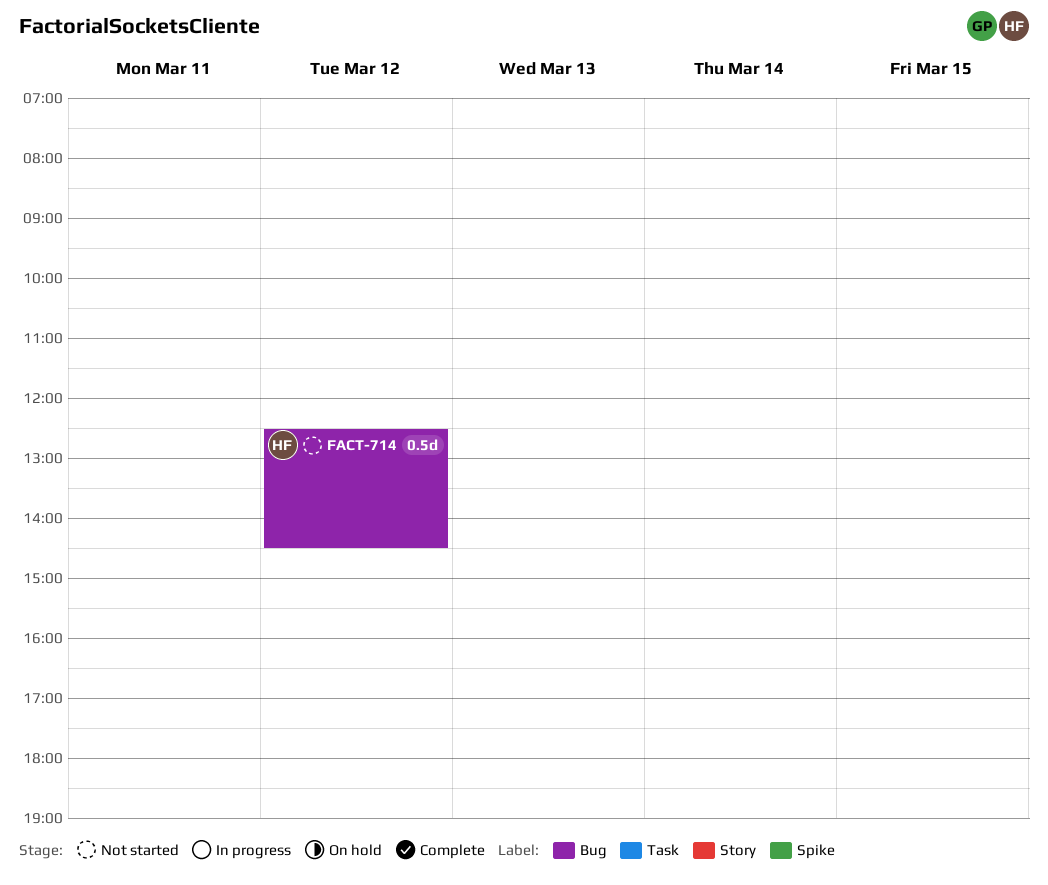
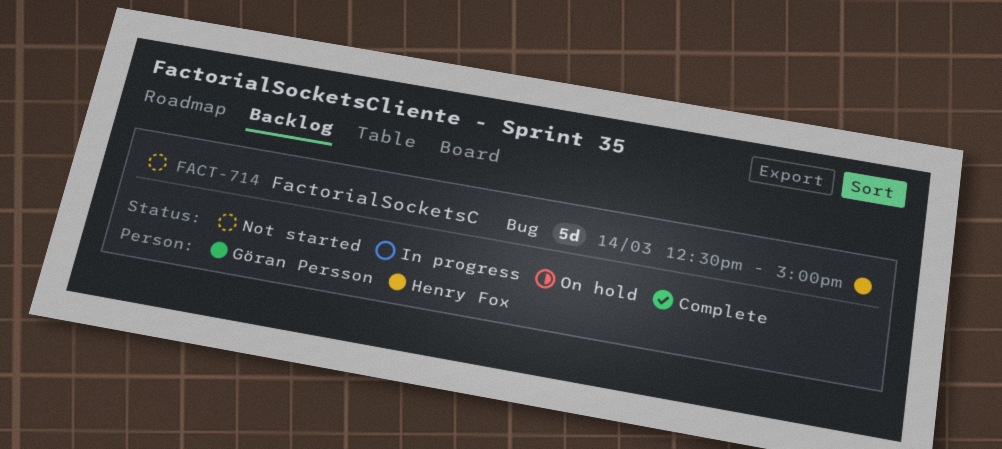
FACT-714, estimate: 0.5d -> 5d
FACT-714, day: Mar 12 -> Mar 14
FACT-714, ends: 14:30 -> 15:00

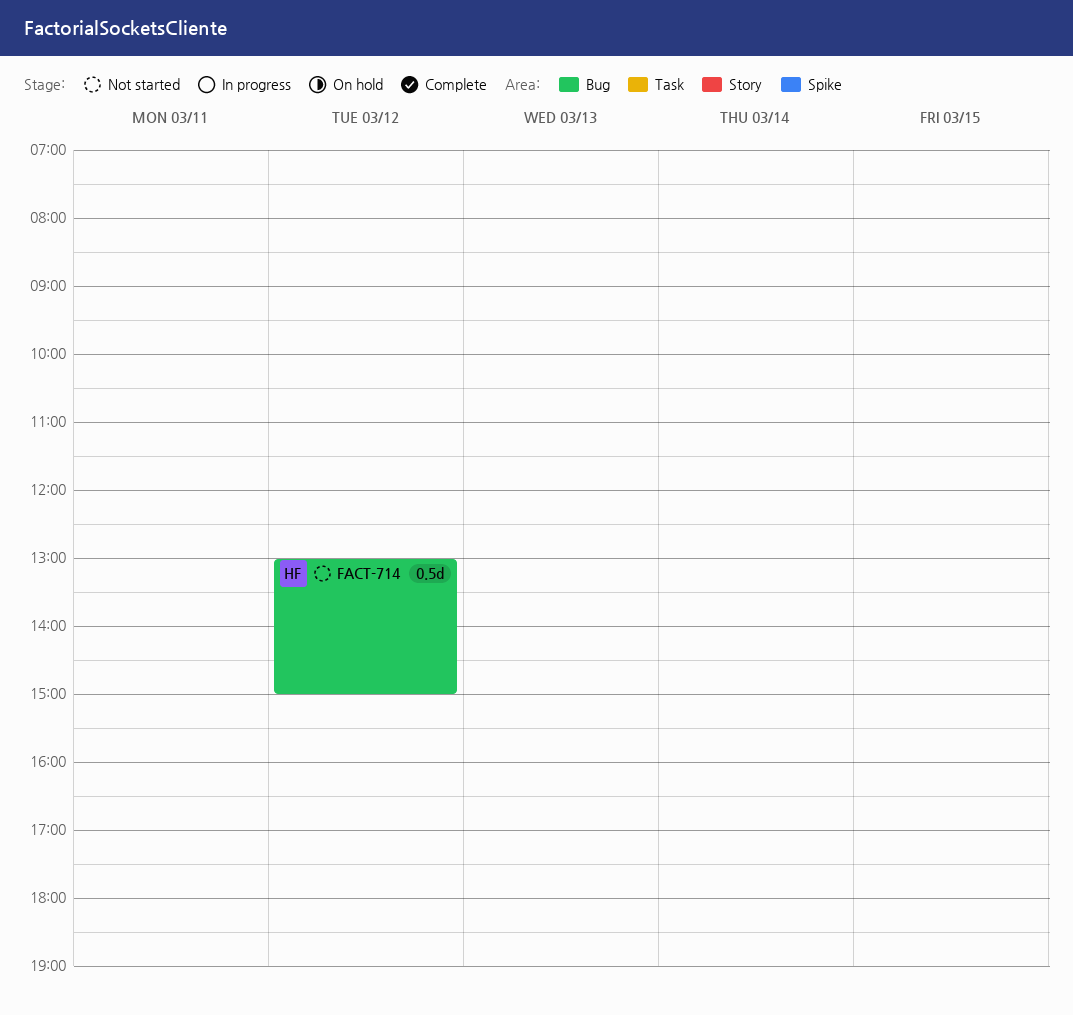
FACT-714, estimate: 5d -> 0.5d
FACT-714, day: Mar 14 -> Mar 12
FACT-714, begins: 12:30 -> 13:00

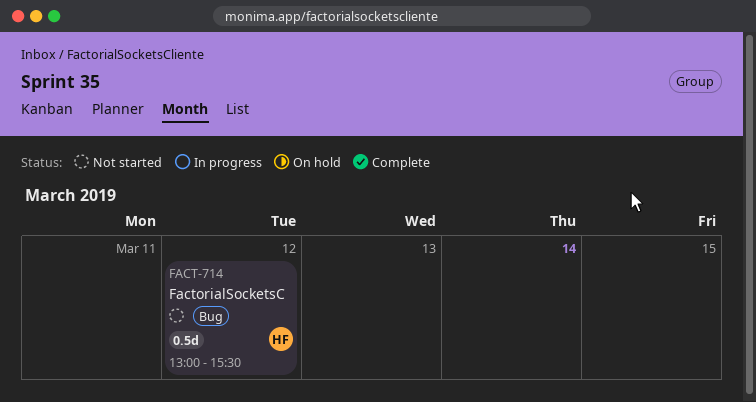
FACT-714, ends: 15:00 -> 15:30

